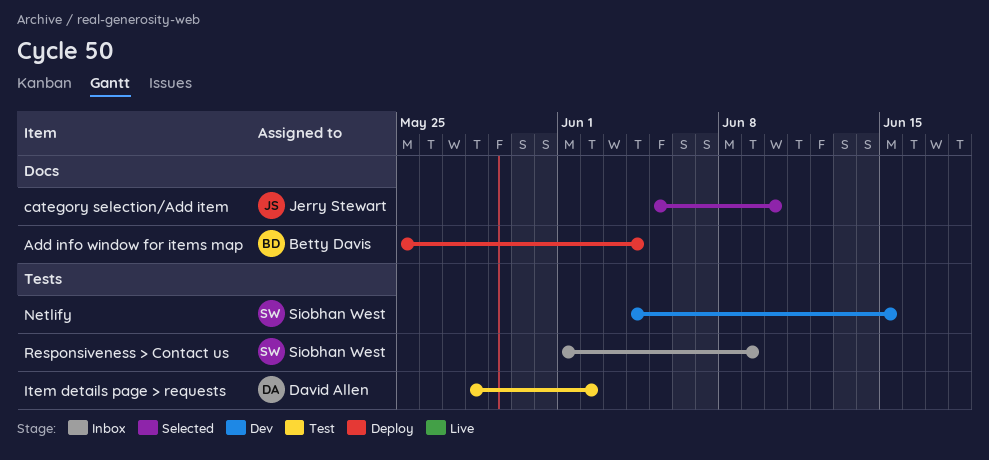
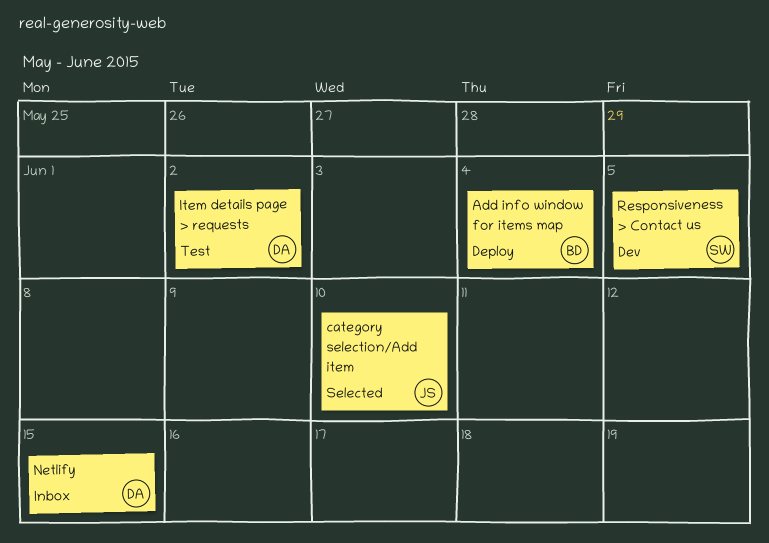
Netlify, status: Dev -> Inbox
Netlify, owner: Siobhan West -> David Allen
Responsiveness > Contact us, status: Inbox -> Dev
Responsiveness > Contact us, due: Jun 9 -> Jun 5

